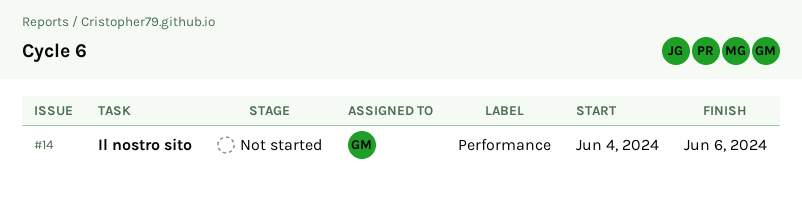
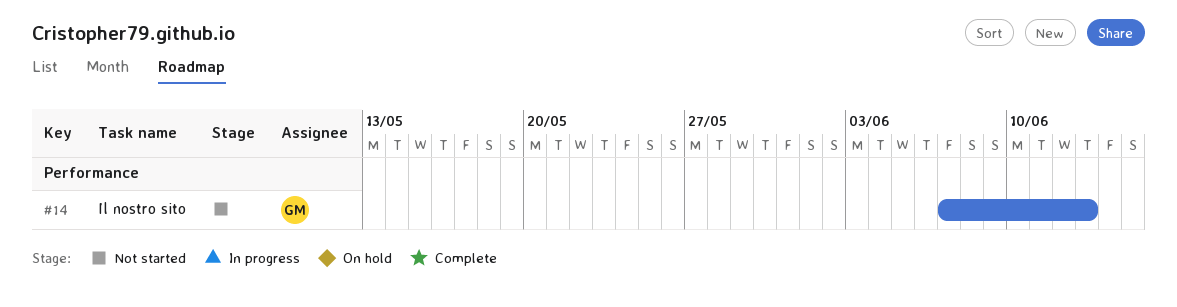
#14, start: Jun 4 -> Jun 7
#14, due: Jun 6 -> Jun 13

